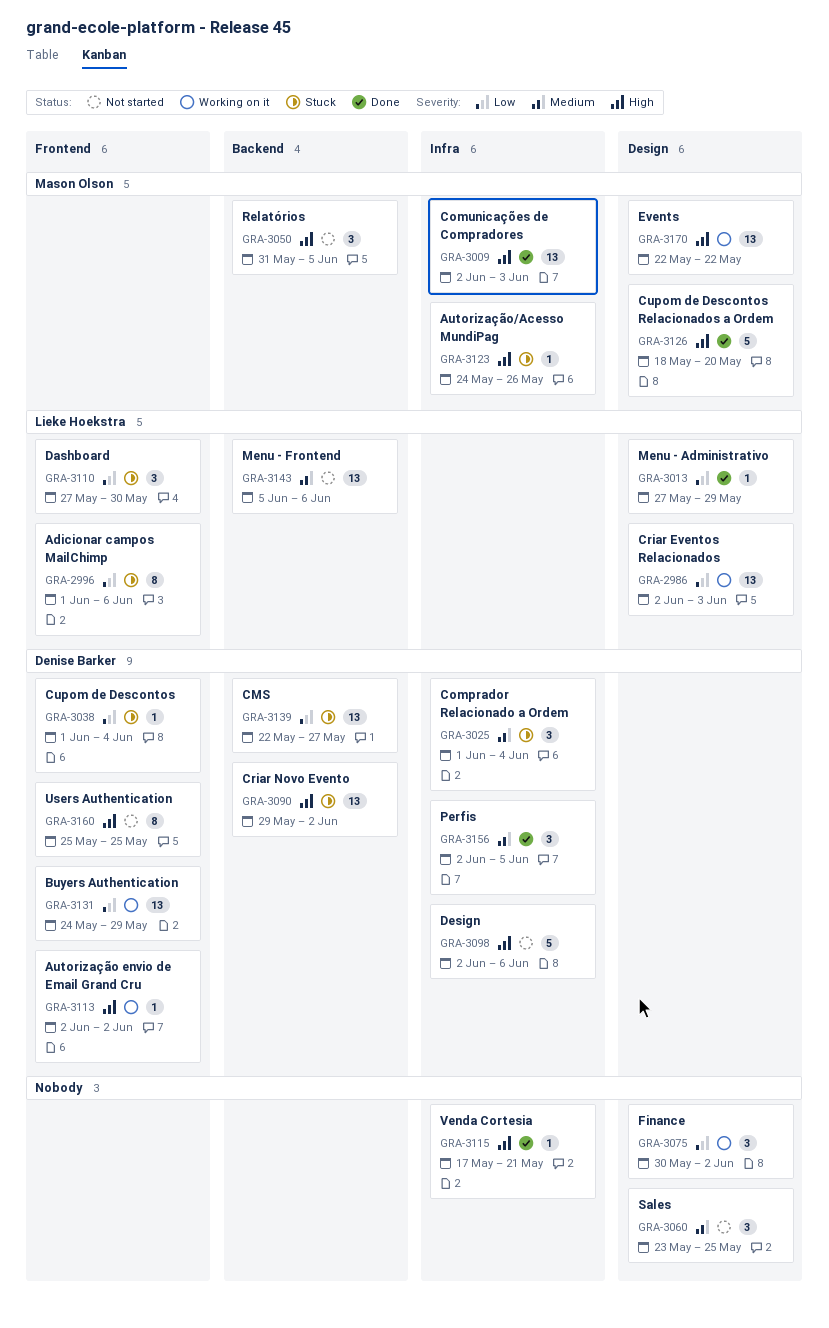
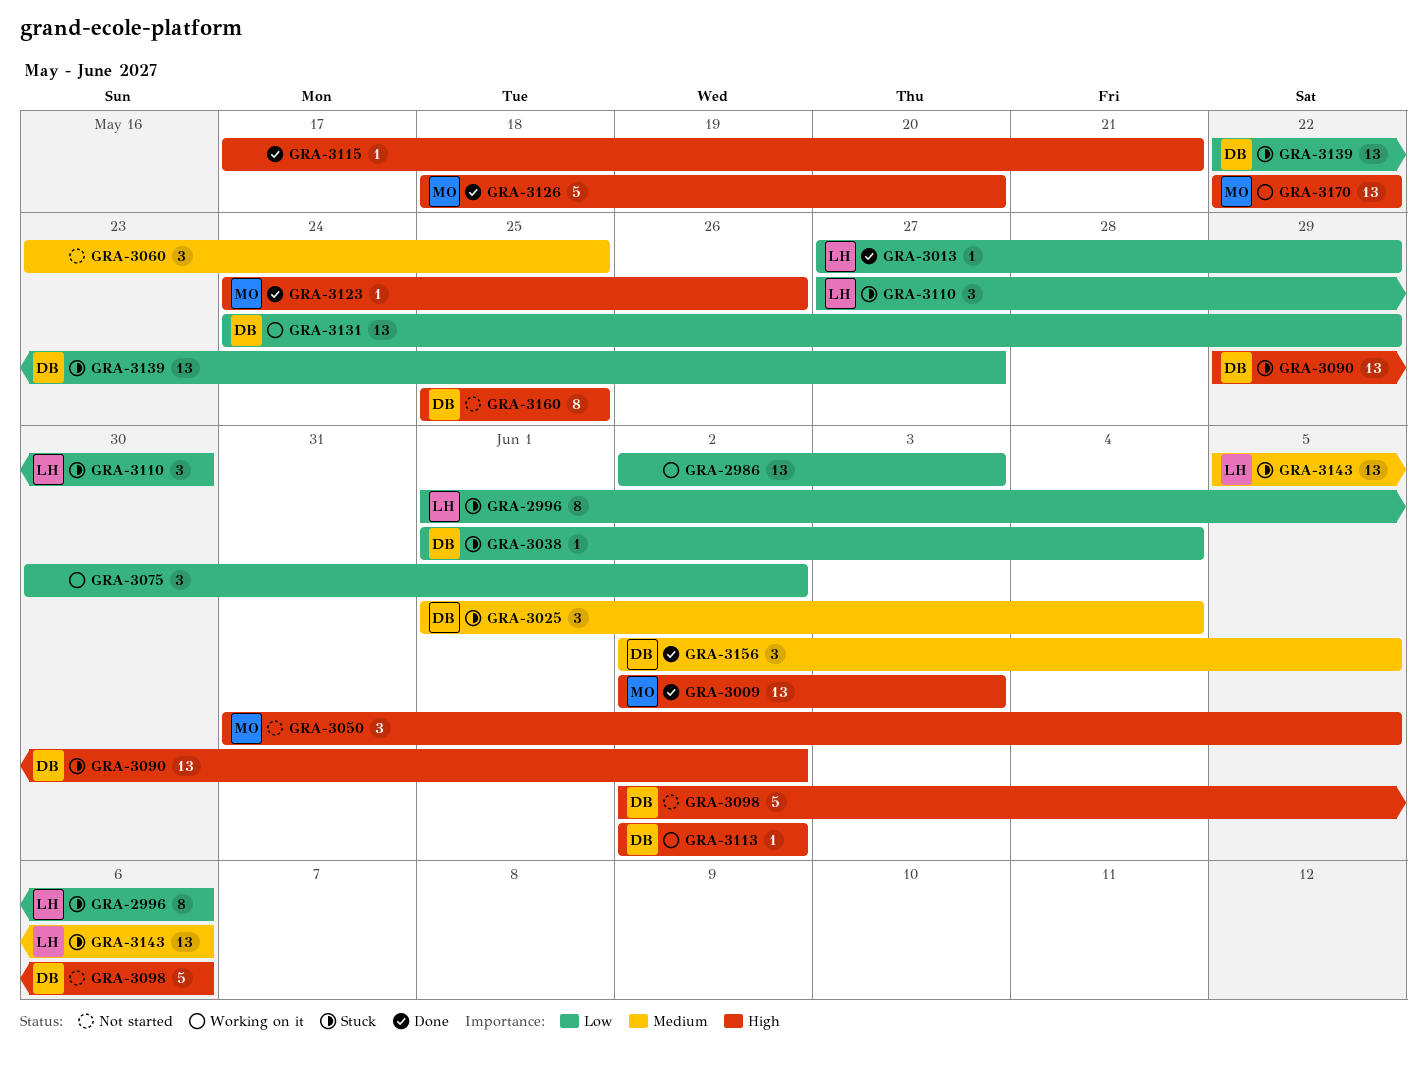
GRA-2986, owner: Lieke Hoekstra -> none
GRA-3123, status: Stuck -> Done
GRA-3143, status: Not started -> Stuck

